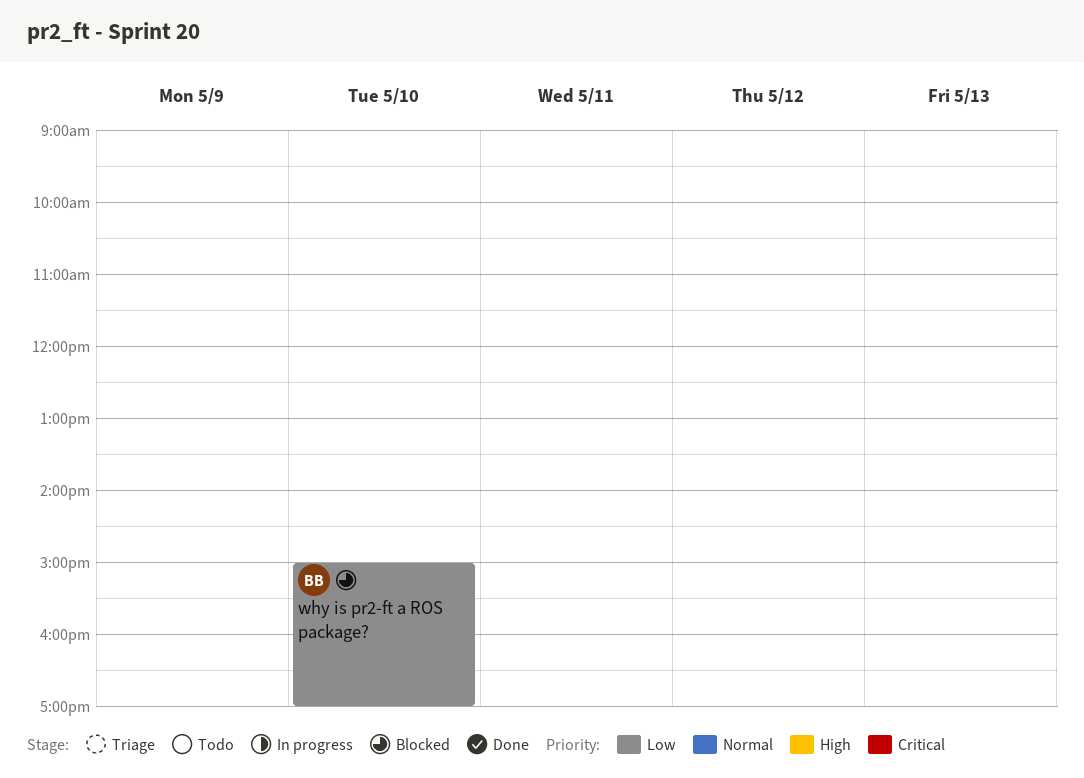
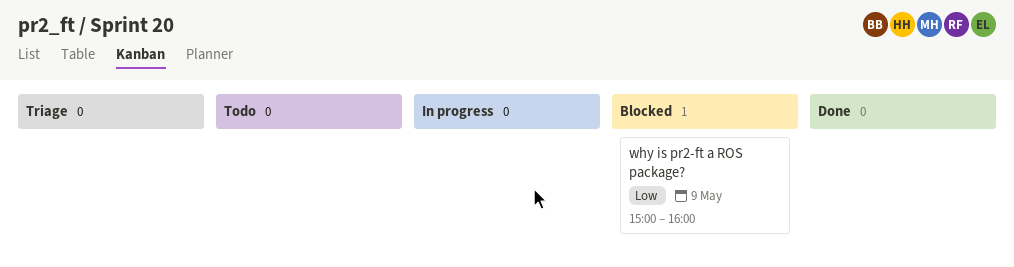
why is pr2-ft a ROS package?, day: May 10 -> May 9
why is pr2-ft a ROS package?, ends: 17:00 -> 16:00

